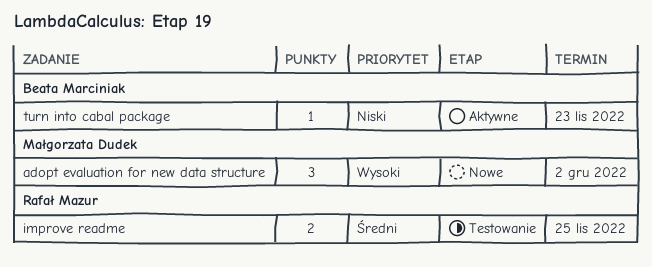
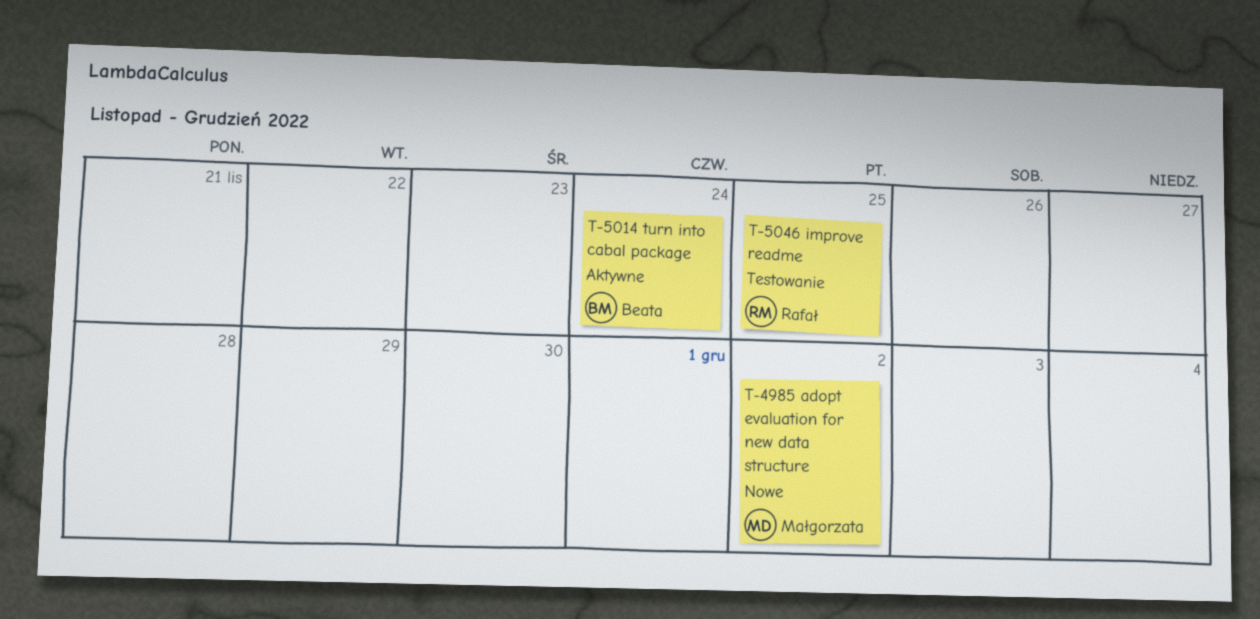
turn into cabal package, due: Nov 23 -> Nov 24

